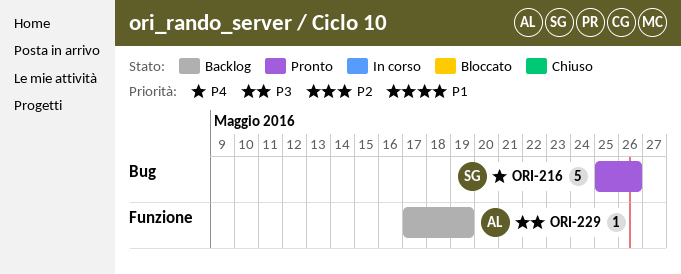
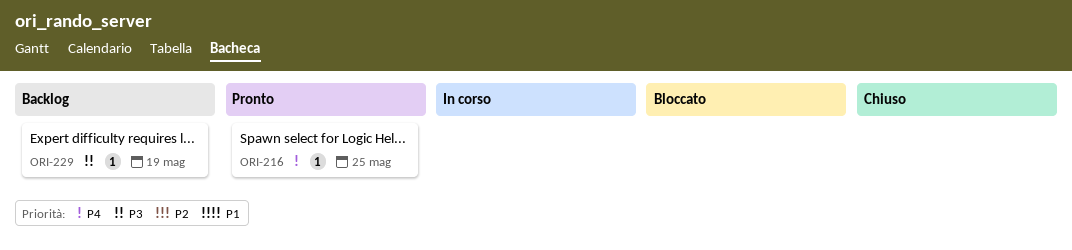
ORI-216, estimate: 5 -> 1
ORI-216, due: May 26 -> May 25

